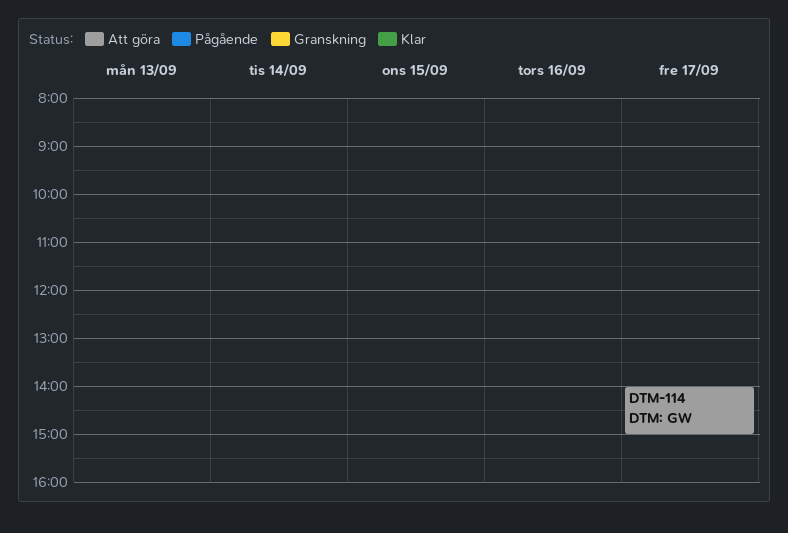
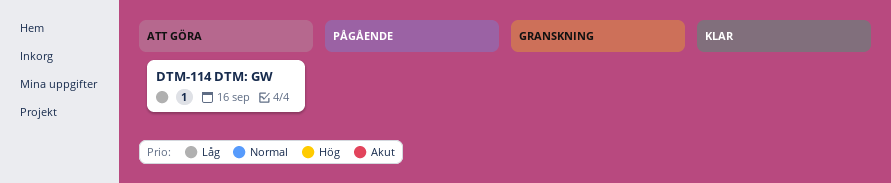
DTM-114, day: Sep 17 -> Sep 16

